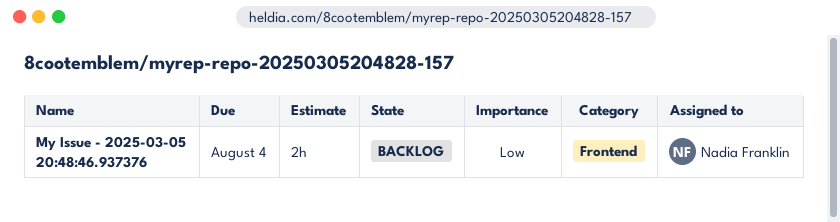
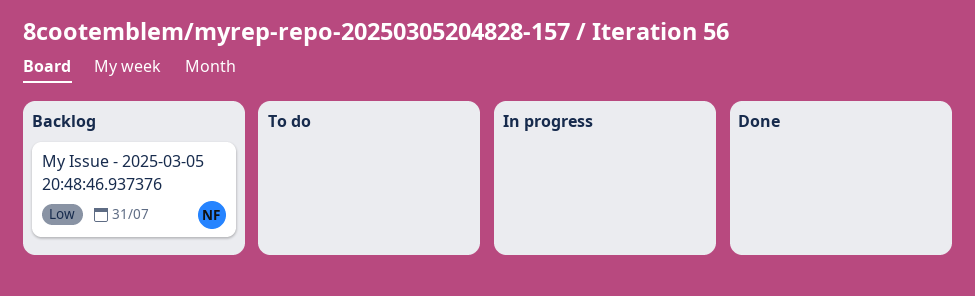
My Issue - 2025-03-05 20:48:46.937376, due: Aug 4 -> Jul 31

